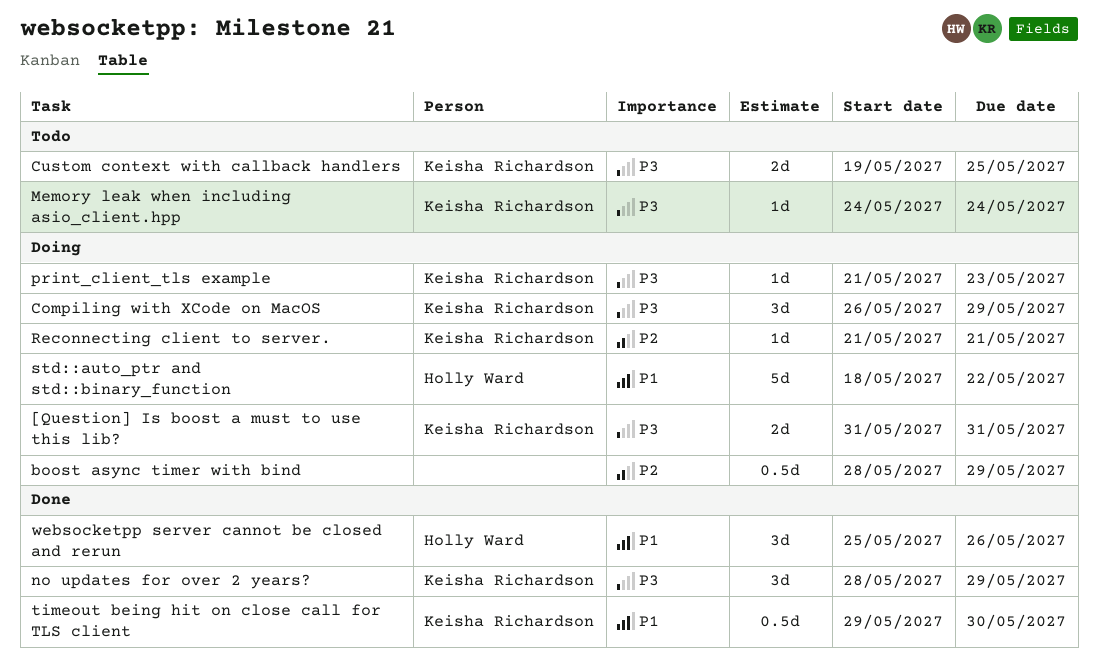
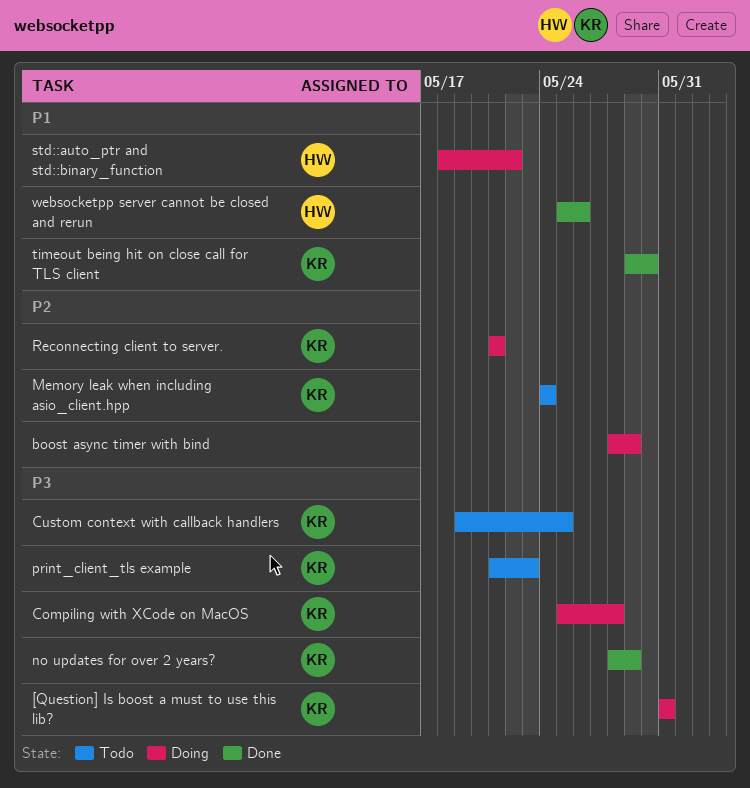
Compiling with XCode on MacOS, start: May 26 -> May 25
Compiling with XCode on MacOS, due: May 29 -> May 28
Memory leak when including asio_client.hpp, priority: P3 -> P2
print_client_tls example, status: Doing -> Todo

